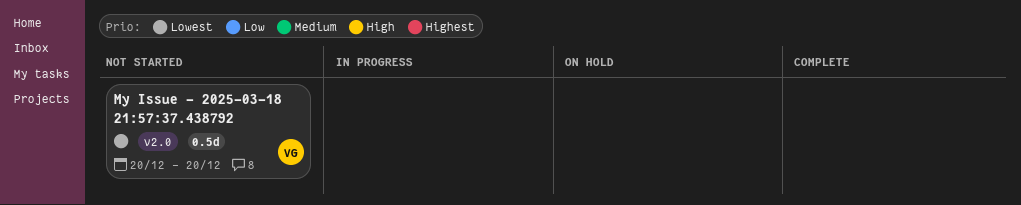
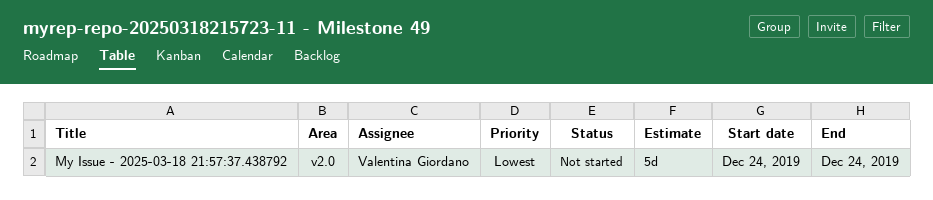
My Issue - 2025-03-18 21:57:37.438792, estimate: 0.5d -> 5d
My Issue - 2025-03-18 21:57:37.438792, start: Dec 20 -> Dec 24
My Issue - 2025-03-18 21:57:37.438792, due: Dec 20 -> Dec 24

